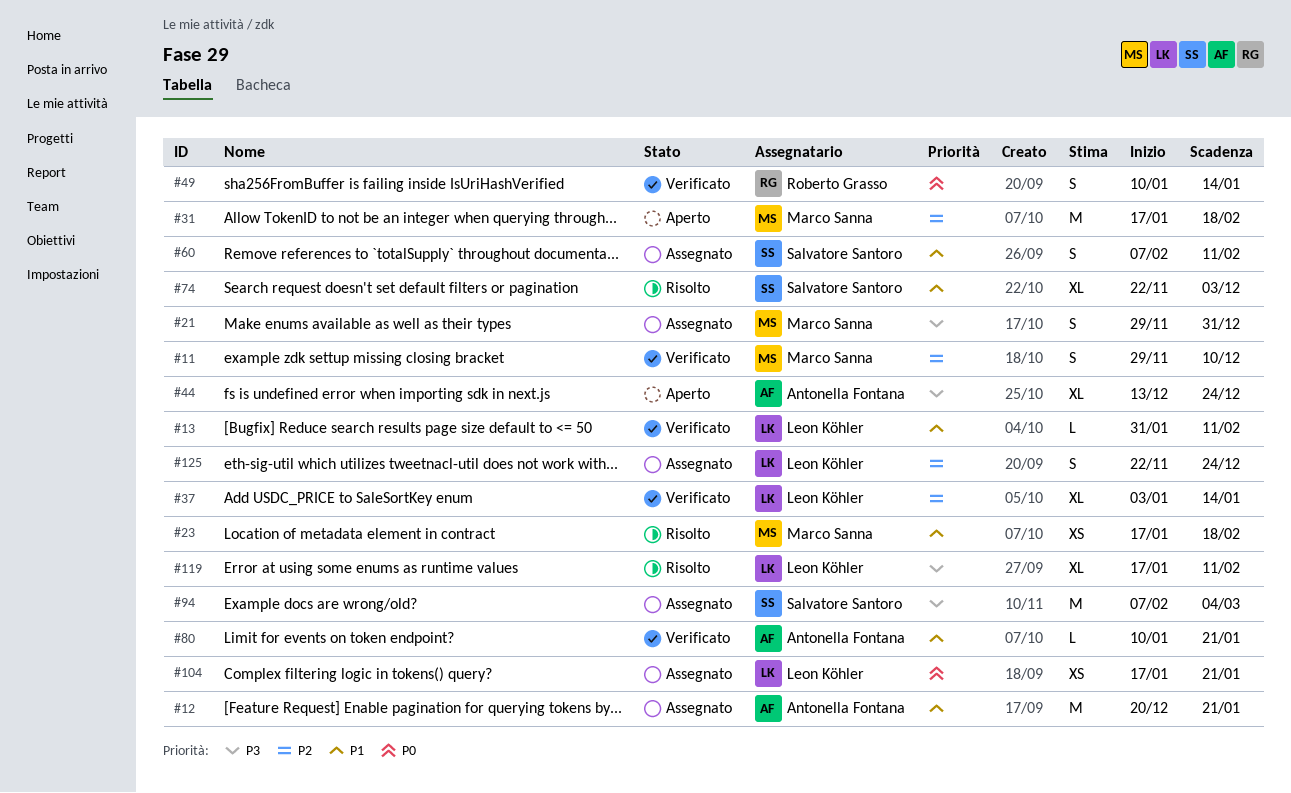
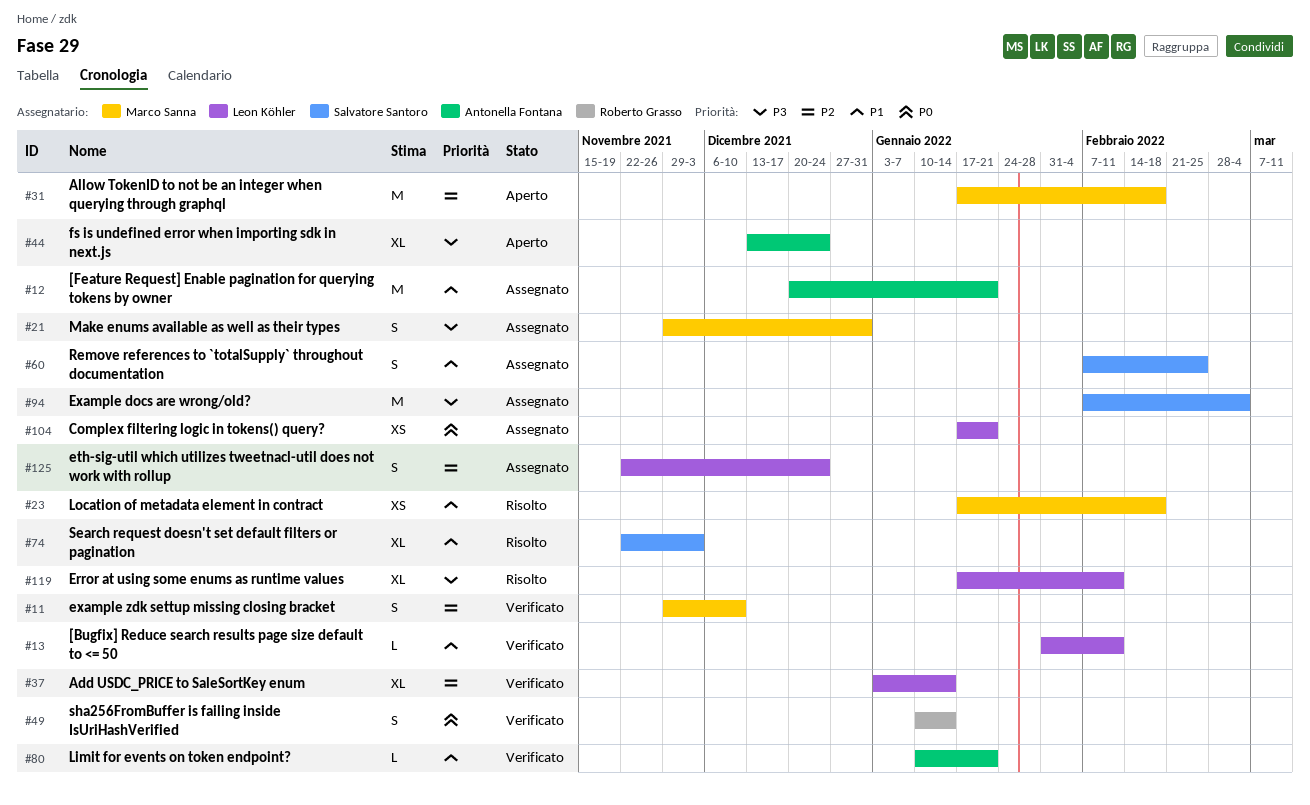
#60, due: Feb 11 -> Feb 25

